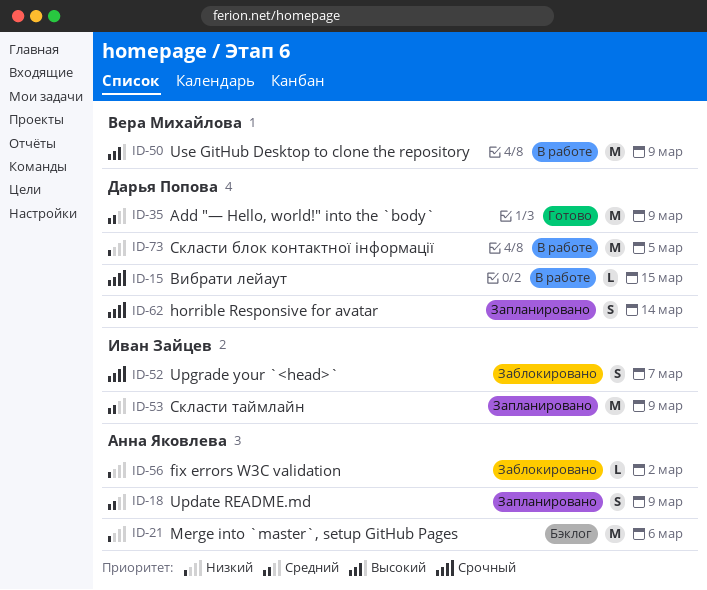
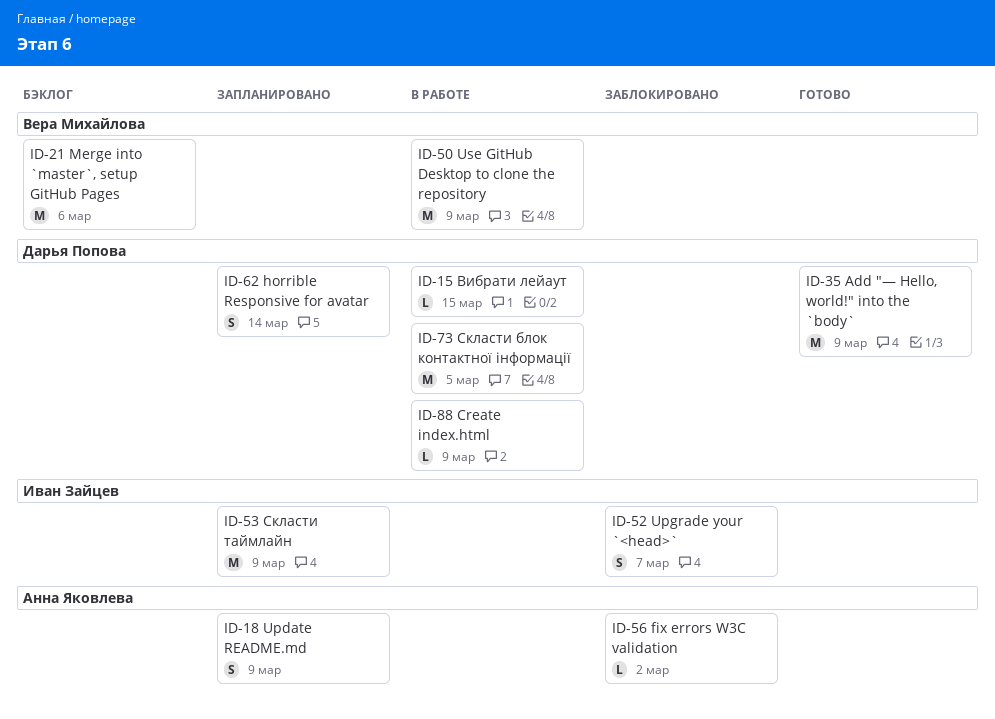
ID-21, owner: Анна Яковлева -> Вера Михайлова
ID-88: none -> present

